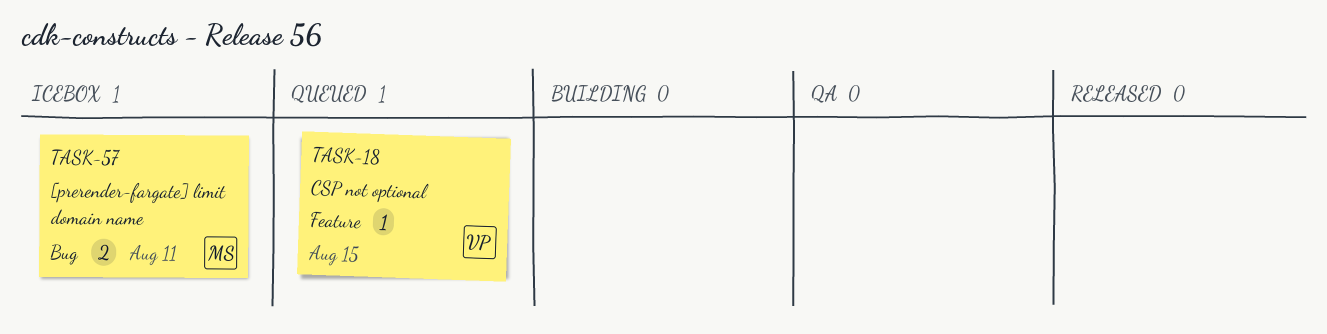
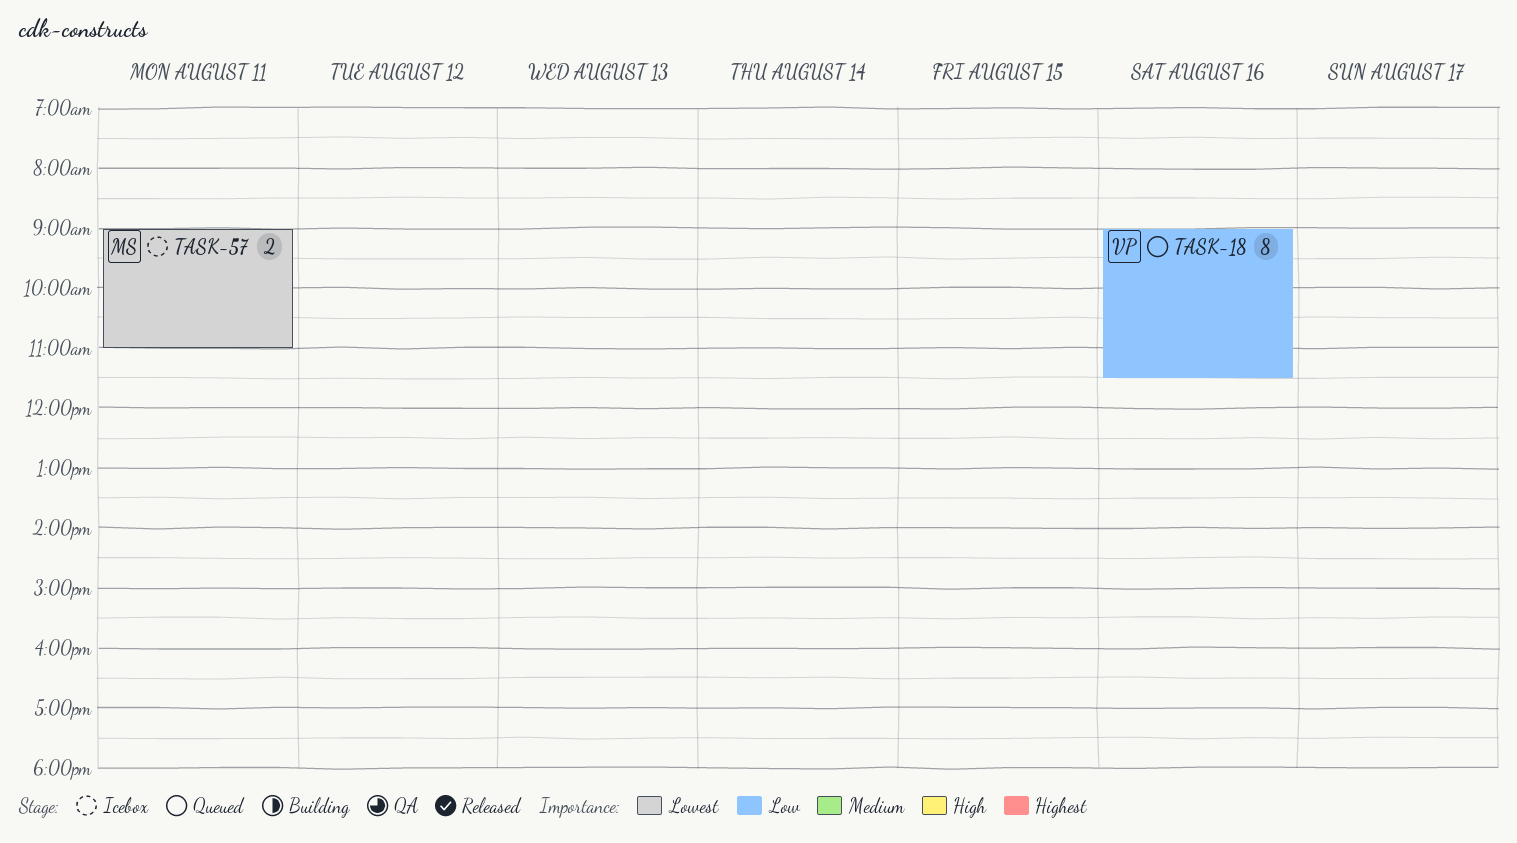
TASK-18, estimate: 1 -> 8
TASK-18, day: Aug 15 -> Aug 16

